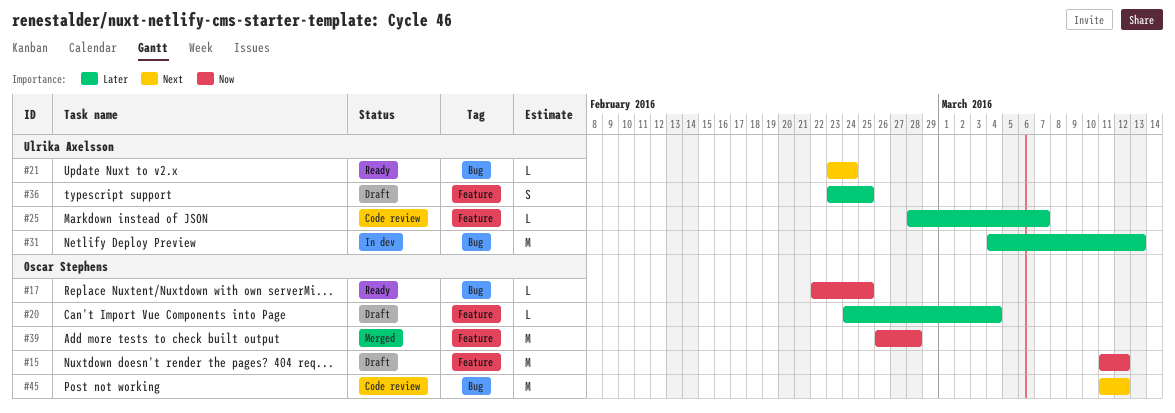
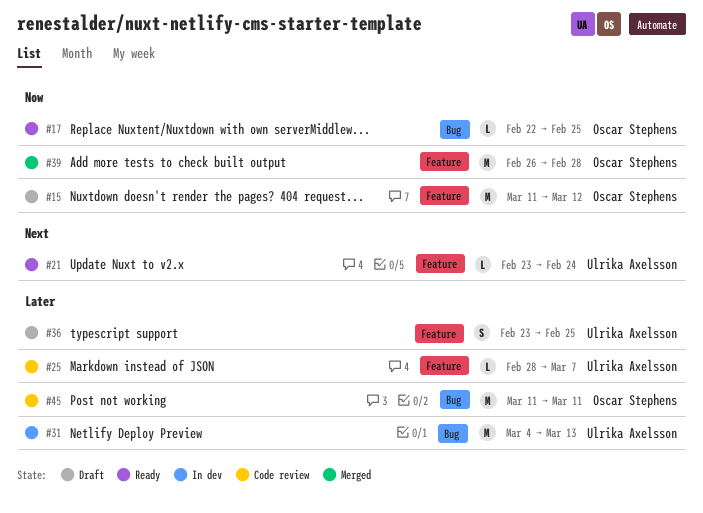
#20: present -> none
#21, label: Bug -> Feature
#45, priority: Next -> Later
#45, due: Mar 12 -> Mar 11

